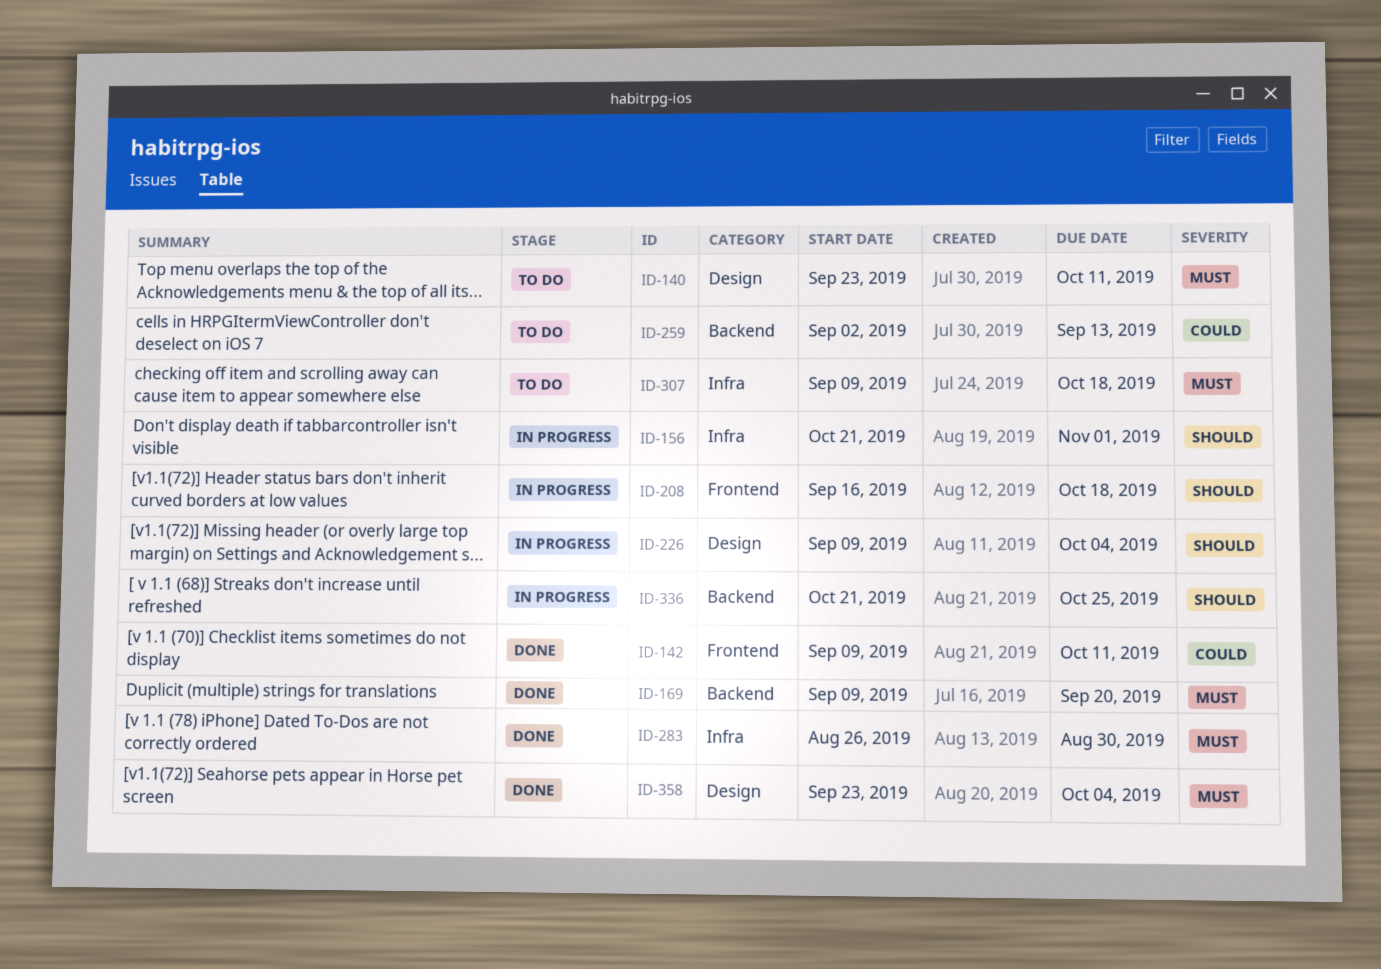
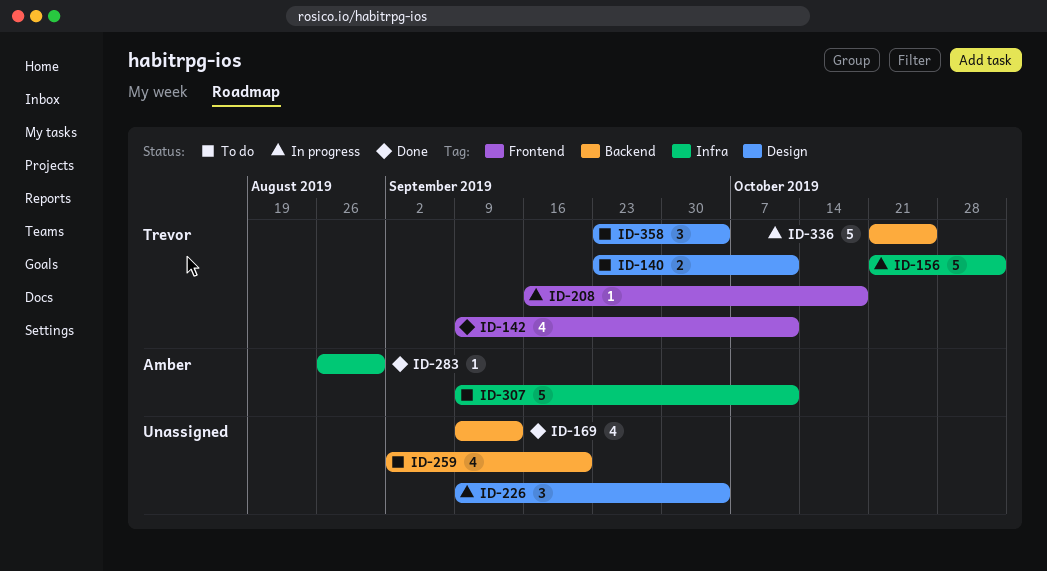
ID-169, due: Sep 20 -> Sep 13
ID-259, due: Sep 13 -> Sep 20
ID-307, due: Oct 18 -> Oct 11
ID-358, status: Done -> To do

